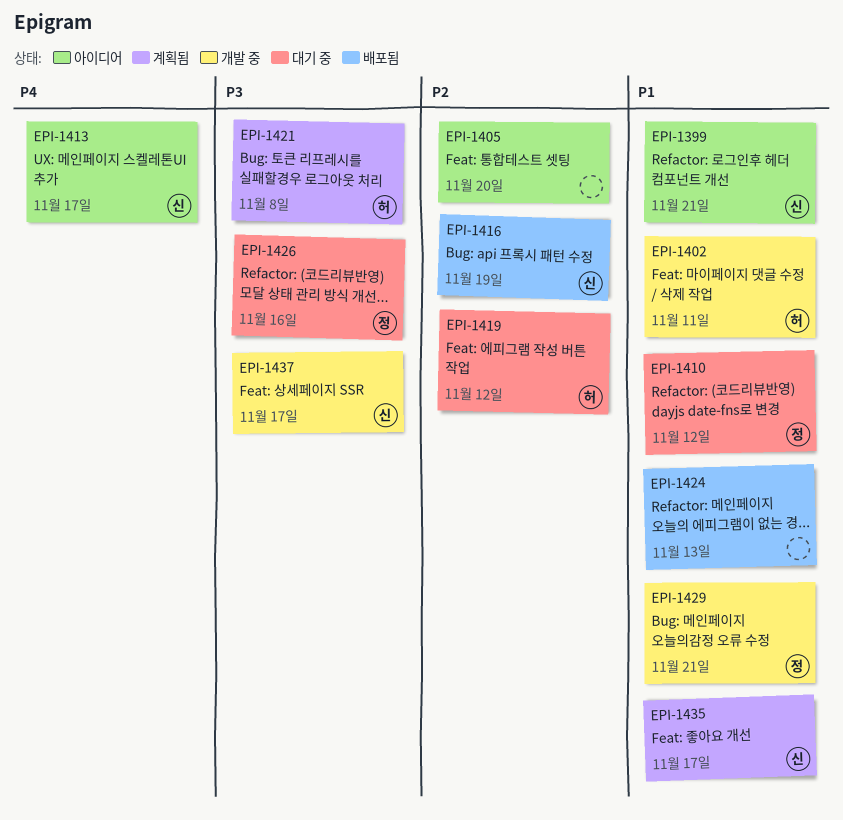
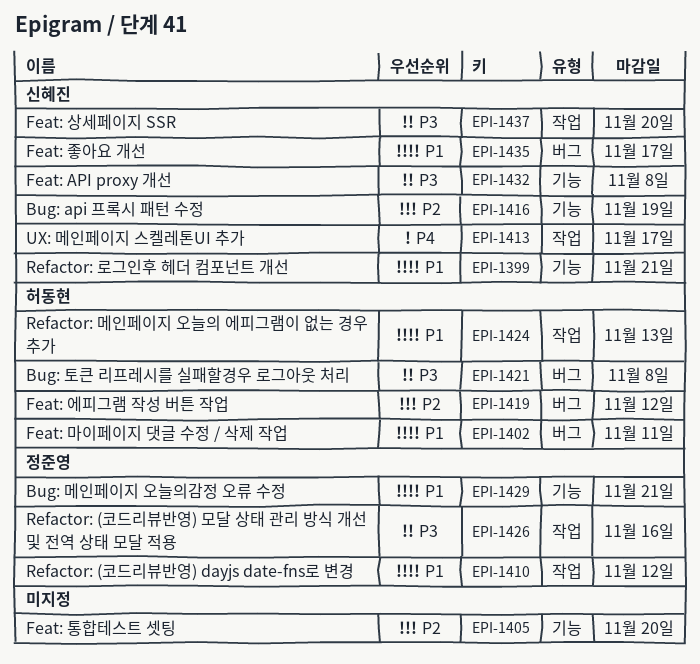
EPI-1424, owner: none -> 허동현
EPI-1432: none -> present
EPI-1437, due: Nov 17 -> Nov 20

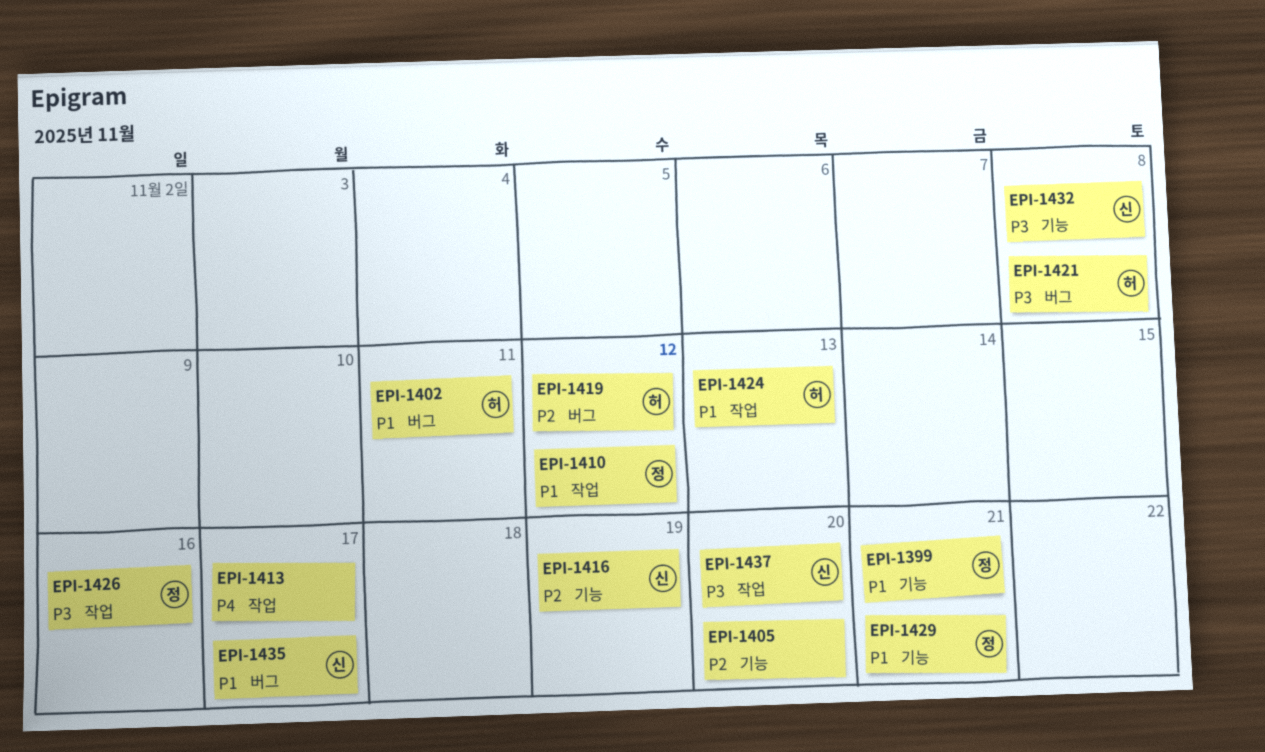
EPI-1399, owner: 신혜진 -> 정준영
EPI-1413, owner: 신혜진 -> none

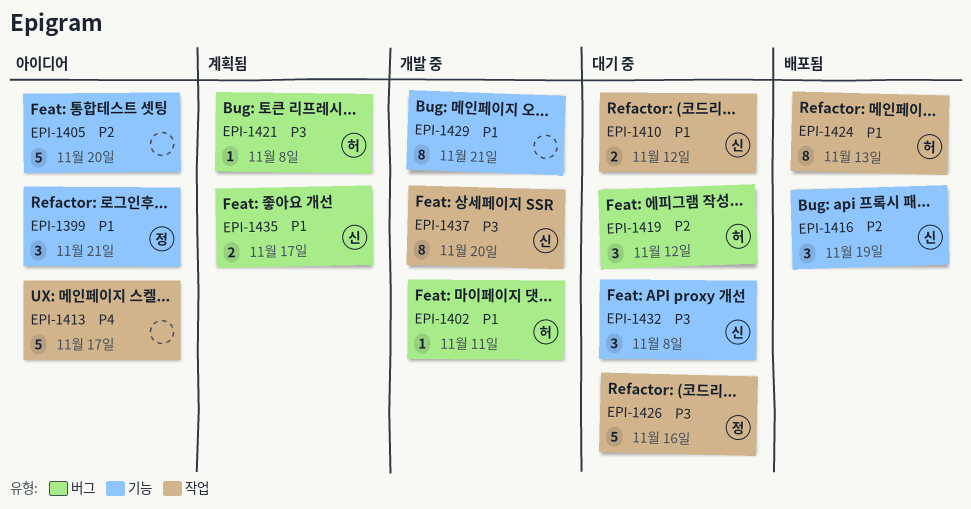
EPI-1410, owner: 정 -> 신
EPI-1429, owner: 정 -> none

